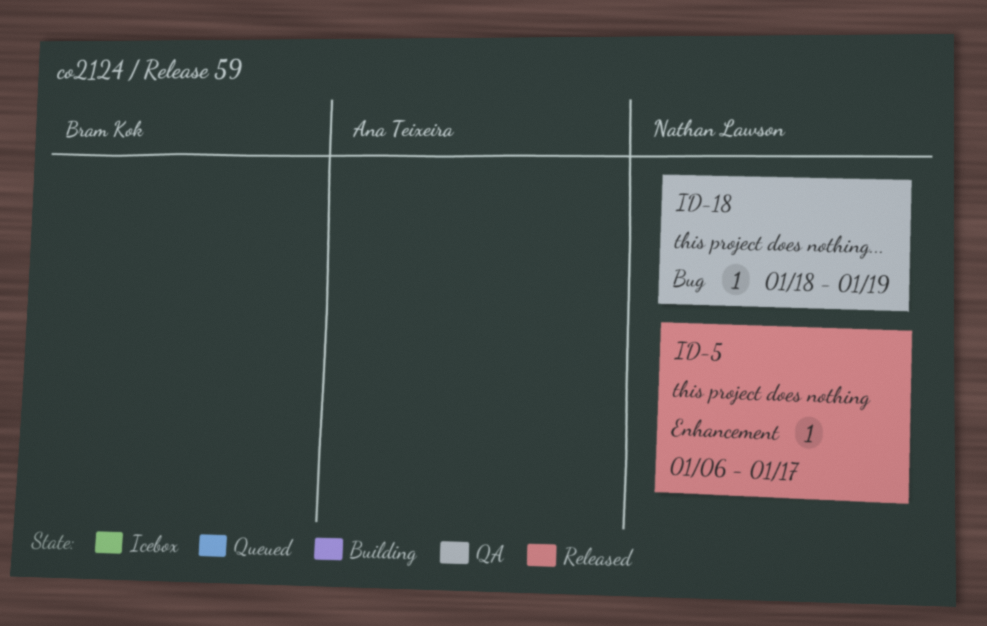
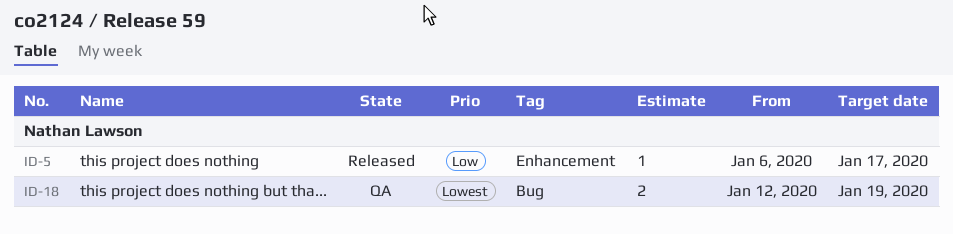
ID-18, estimate: 1 -> 2
ID-18, start: Jan 18 -> Jan 12

